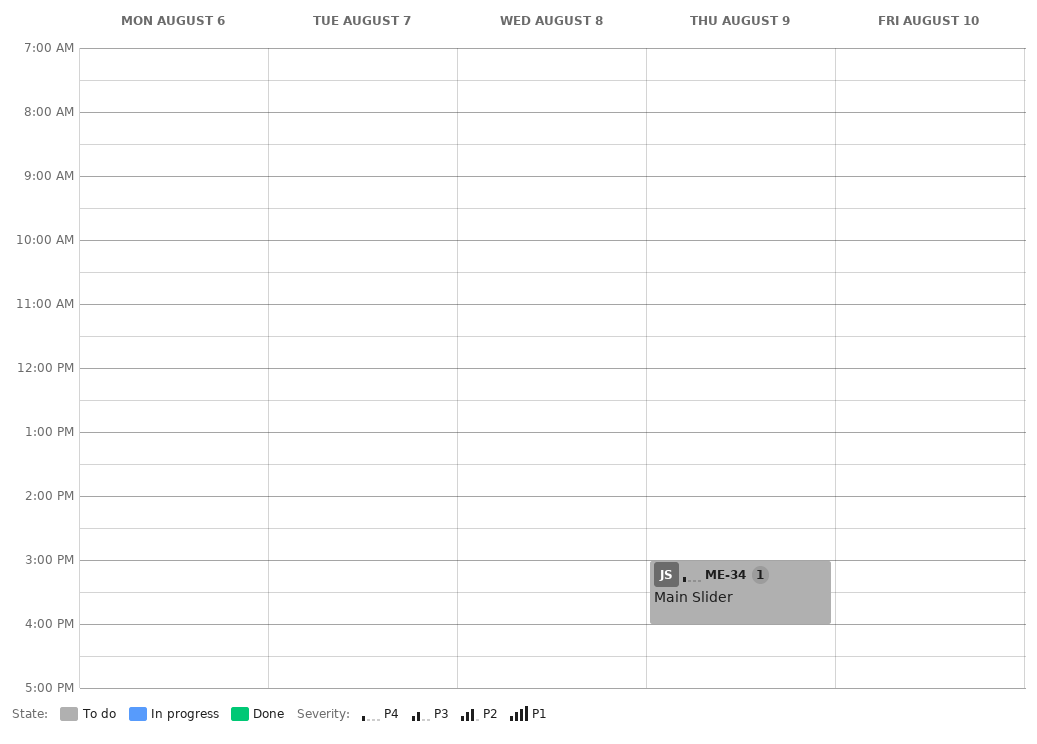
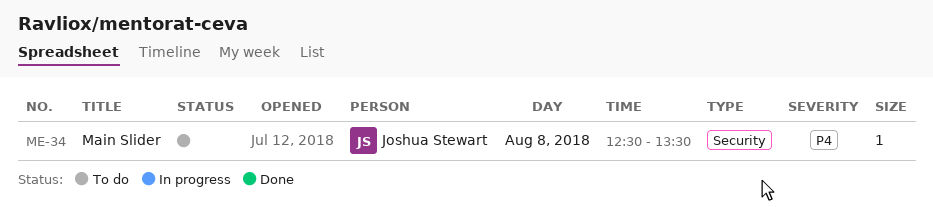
ME-34, day: Aug 9 -> Aug 8
ME-34, begins: 15:00 -> 12:30
ME-34, ends: 16:00 -> 13:30

